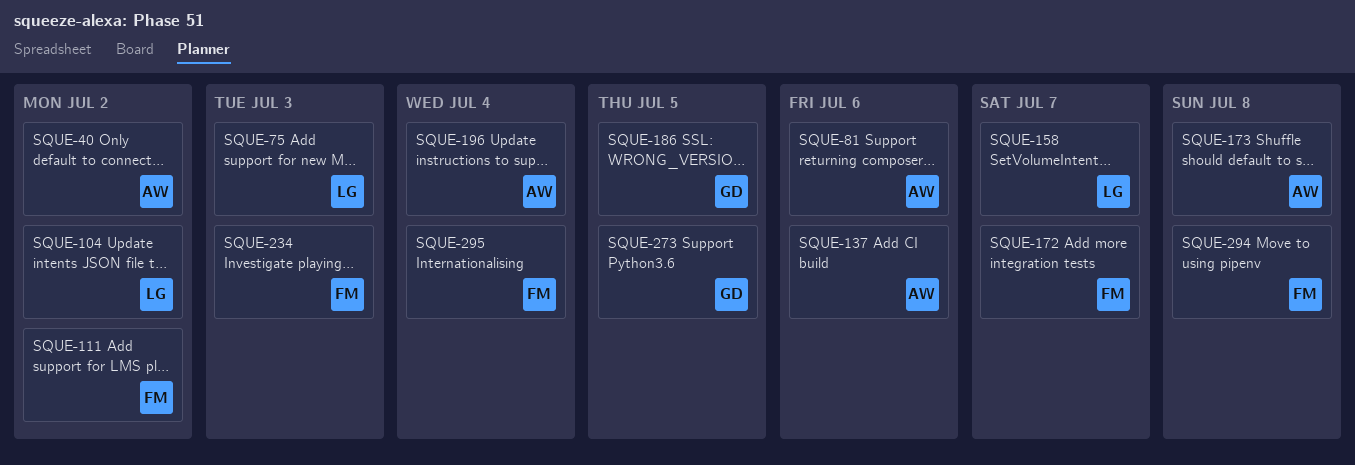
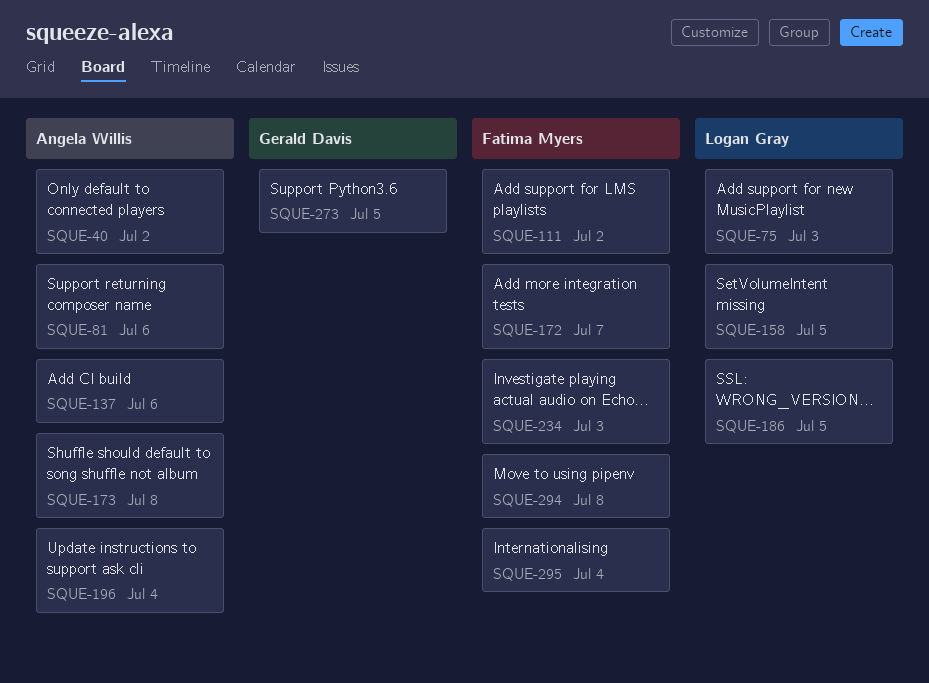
SQUE-104: present -> none
SQUE-158, due: Jul 7 -> Jul 5
SQUE-186, owner: Gerald Davis -> Logan Gray

